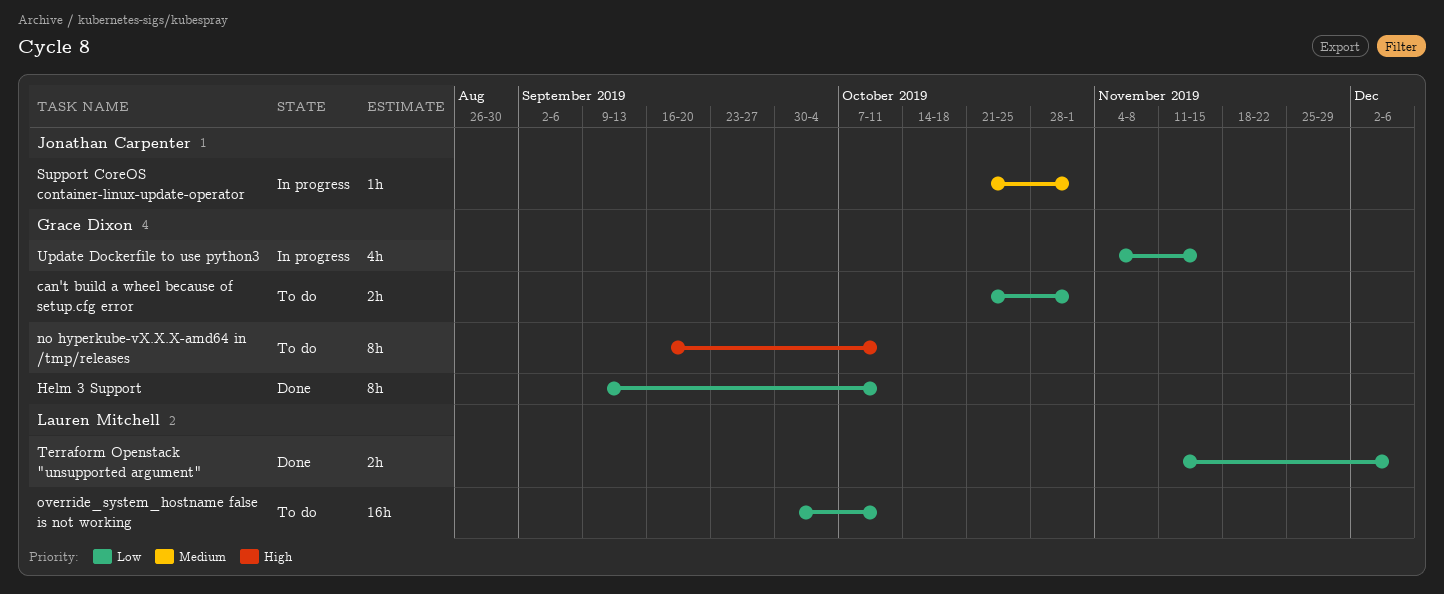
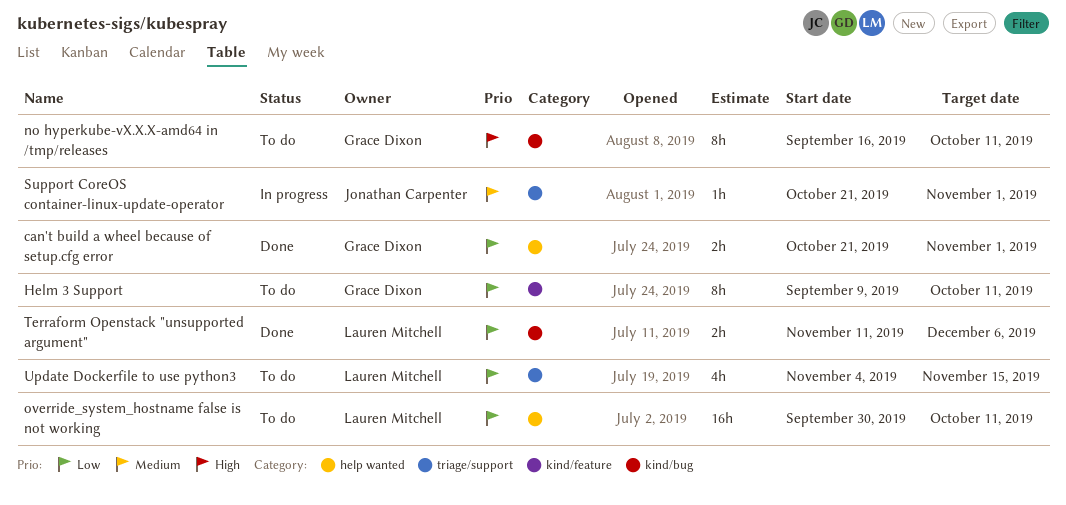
can't build a wheel because of setup.cfg error, status: To do -> Done
Helm 3 Support, status: Done -> To do
Update Dockerfile to use python3, status: In progress -> To do
Update Dockerfile to use python3, owner: Grace Dixon -> Lauren Mitchell

